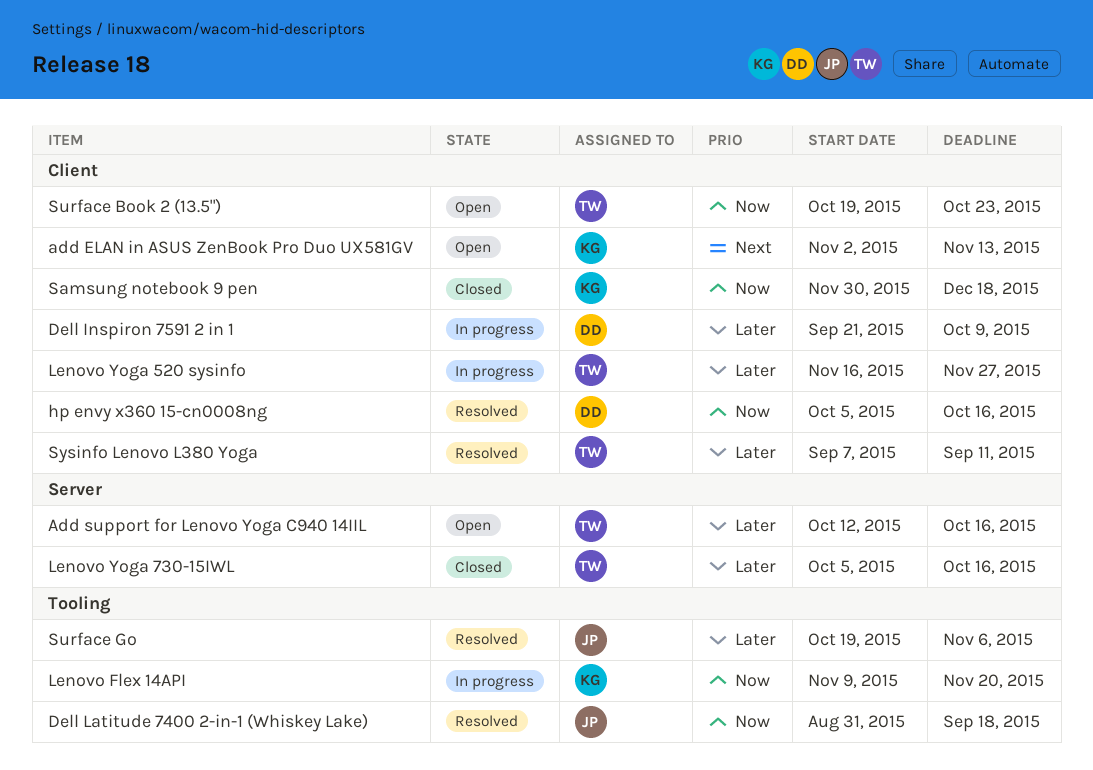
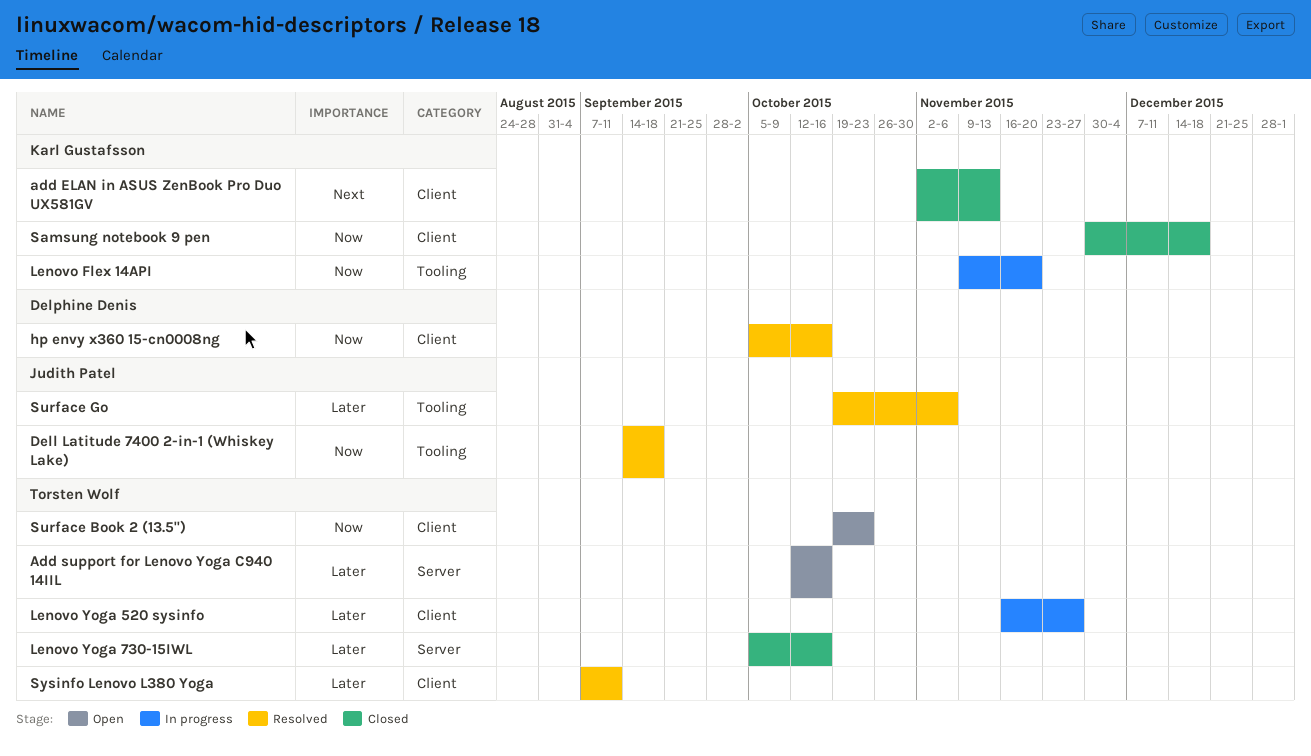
add ELAN in ASUS ZenBook Pro Duo UX581GV, status: Open -> Closed
Dell Inspiron 7591 2 in 1: present -> none
Dell Latitude 7400 2-in-1 (Whiskey Lake), start: Aug 31 -> Sep 14

